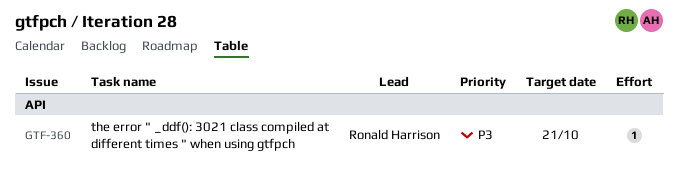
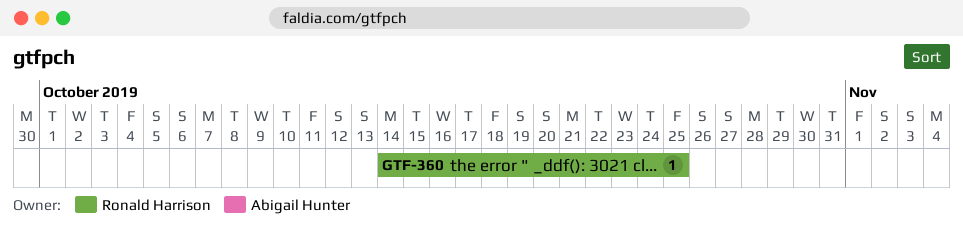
GTF-360, due: Oct 21 -> Oct 25

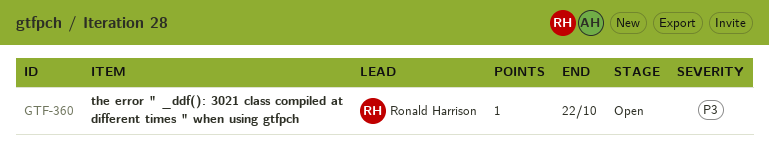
GTF-360, due: Oct 25 -> Oct 22

